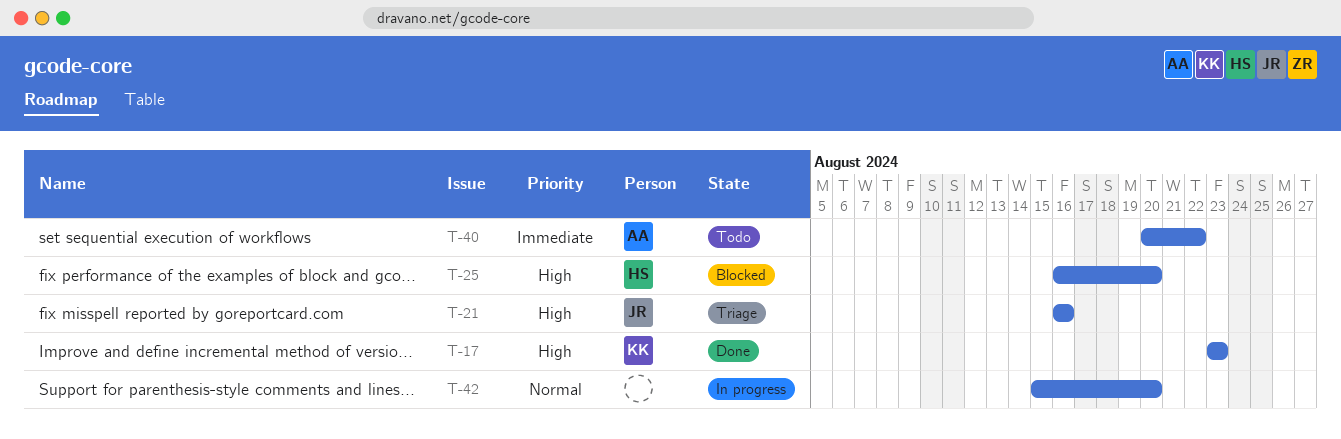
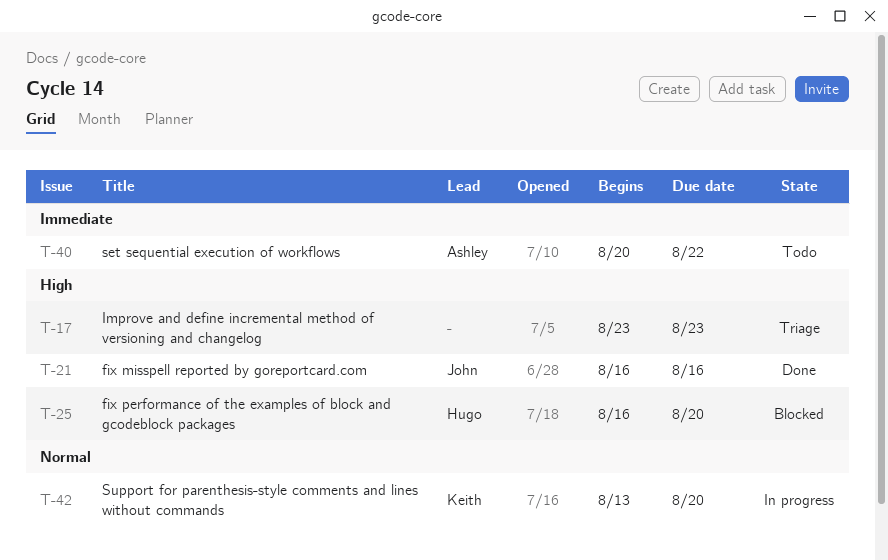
T-17, status: Done -> Triage
T-17, owner: Keith -> none
T-21, status: Triage -> Done
T-42, owner: none -> Keith
T-42, start: Aug 15 -> Aug 13

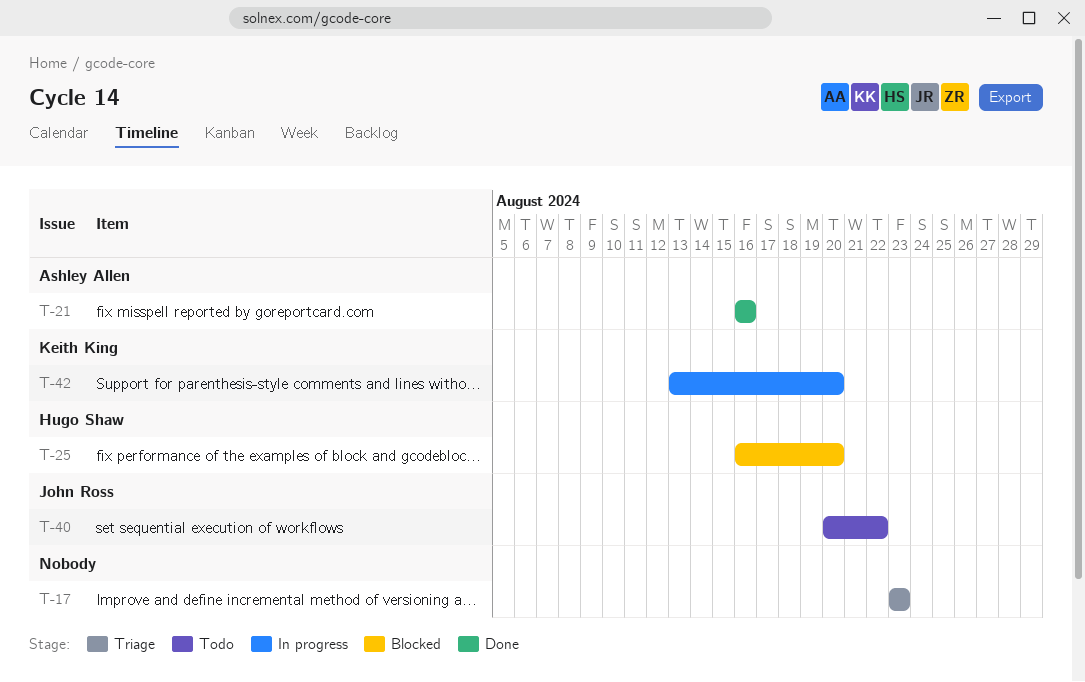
T-21, owner: John Ross -> Ashley Allen
T-40, owner: Ashley Allen -> John Ross

